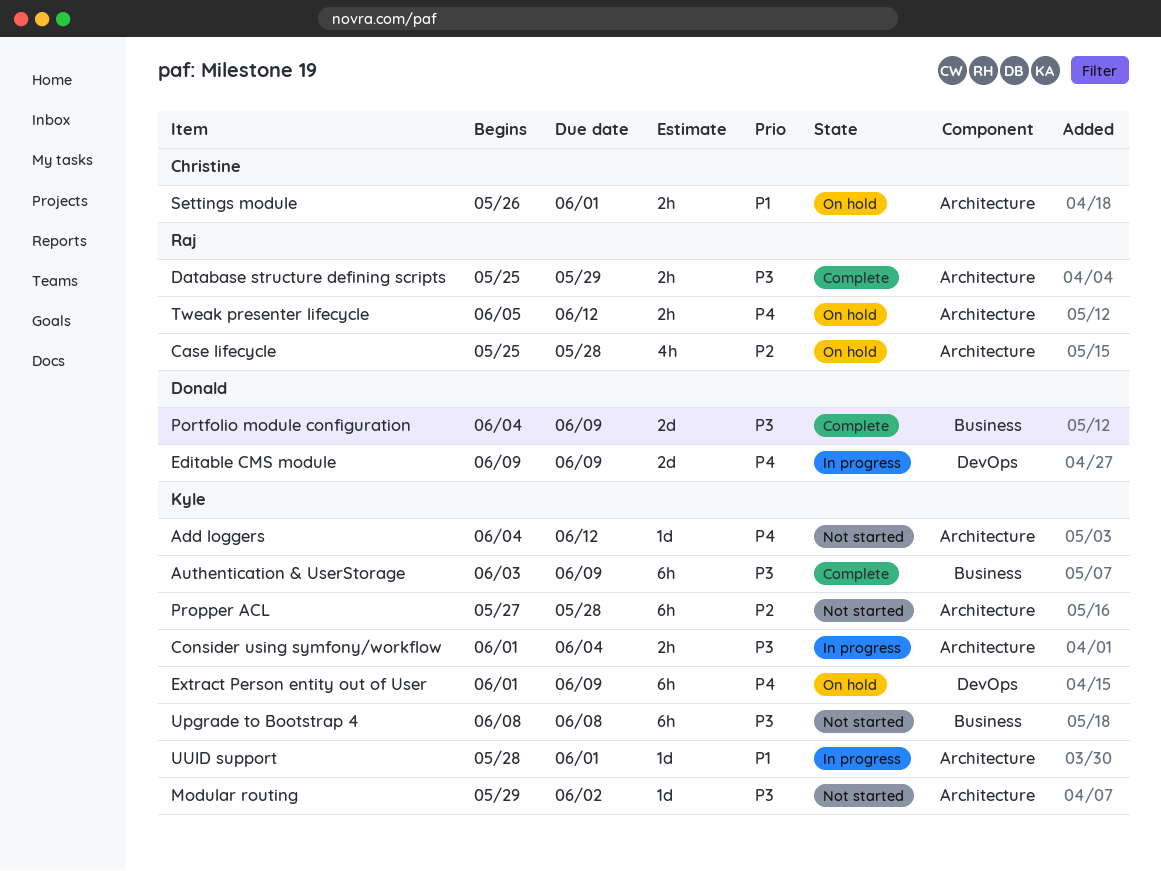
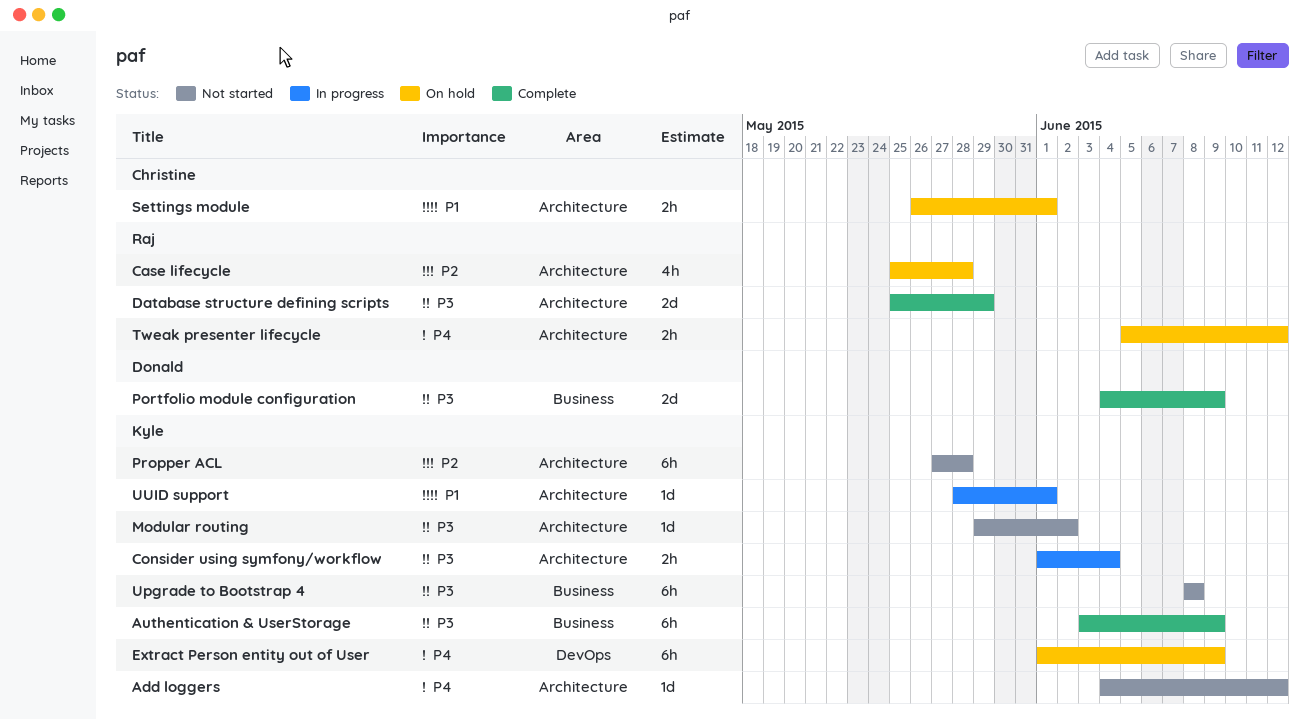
Database structure defining scripts, estimate: 2h -> 2d
Editable CMS module: present -> none

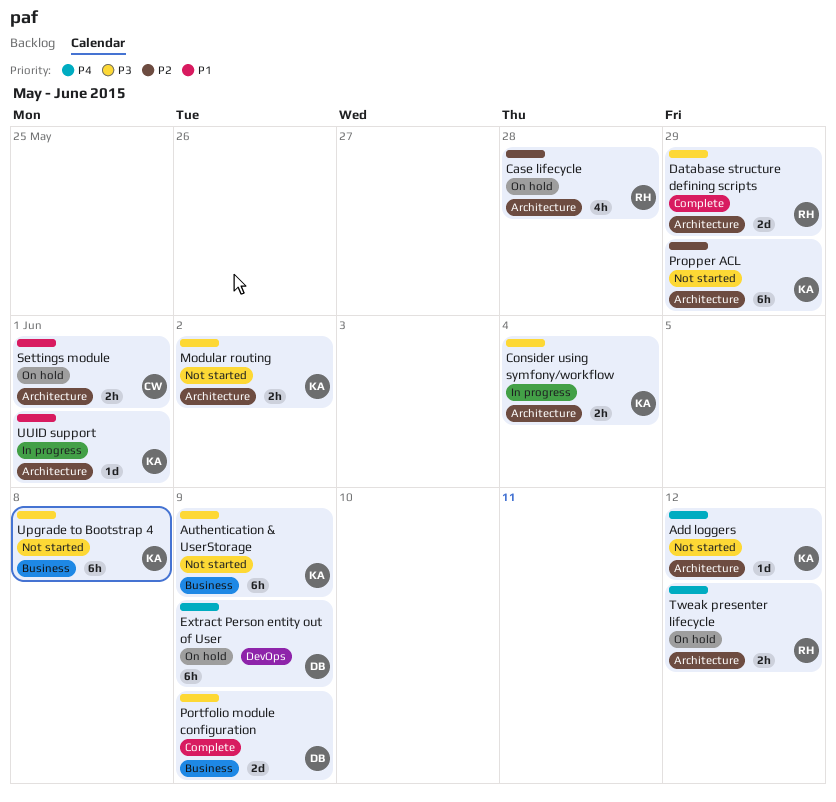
Authentication & UserStorage, status: Complete -> Not started
Extract Person entity out of User, owner: Kyle -> Donald
Modular routing, estimate: 1d -> 2h
Propper ACL, due: May 28 -> May 29

